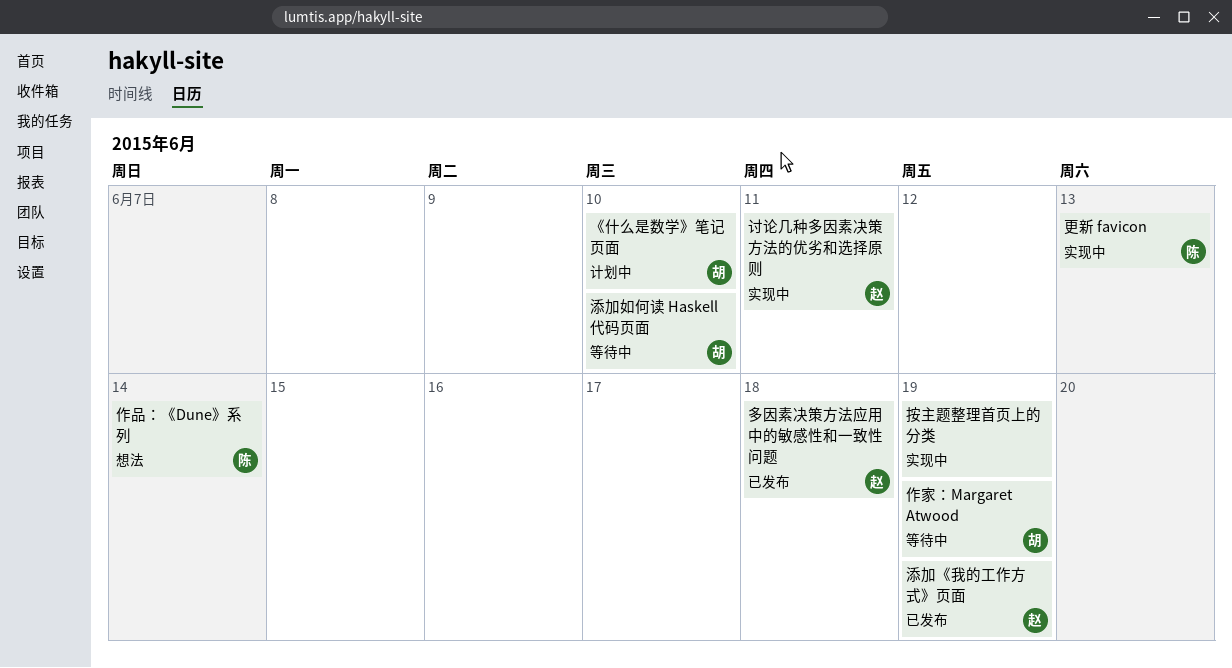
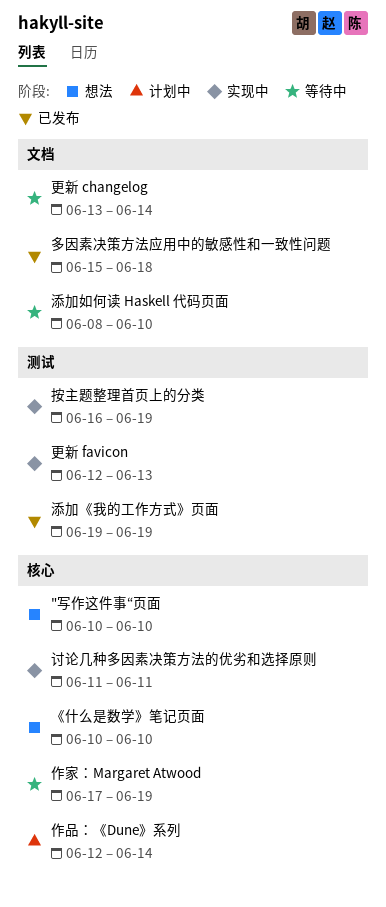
"写作这件事“页面: none -> present
《什么是数学》笔记页面, status: 计划中 -> 想法
作品：《Dune》系列, status: 想法 -> 计划中
更新 changelog: none -> present

